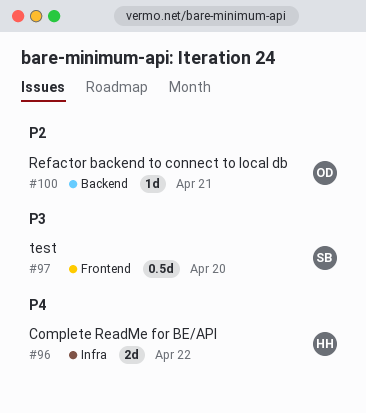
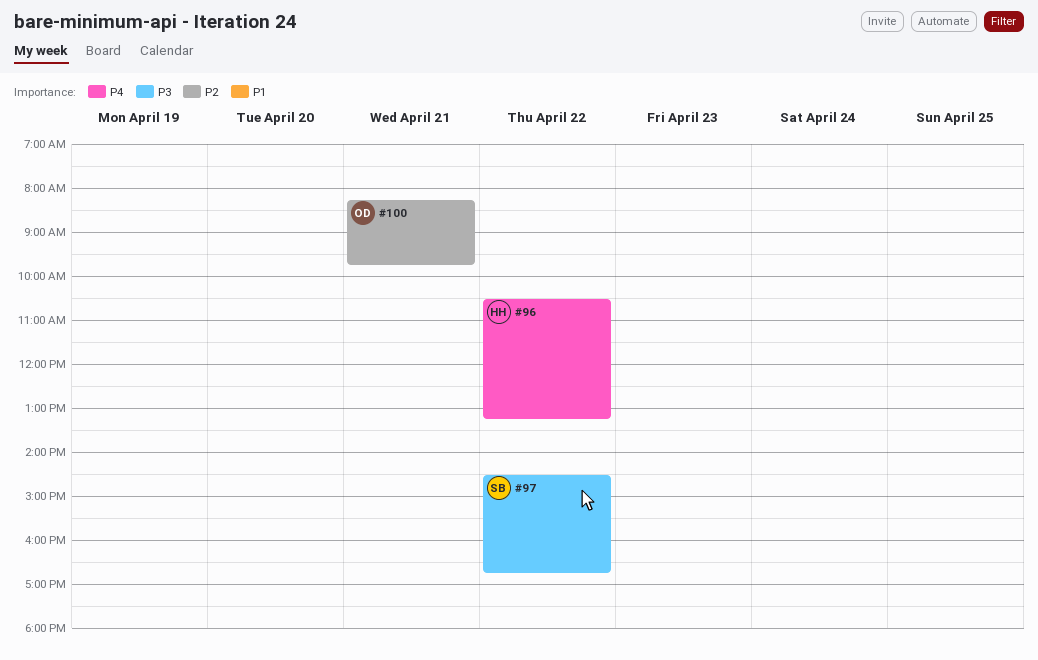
#97, day: Apr 20 -> Apr 22

